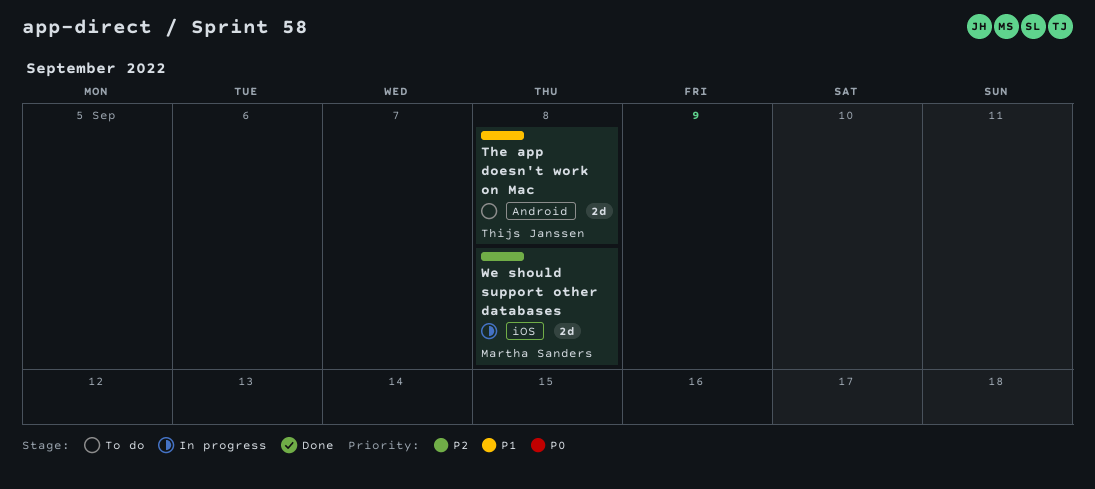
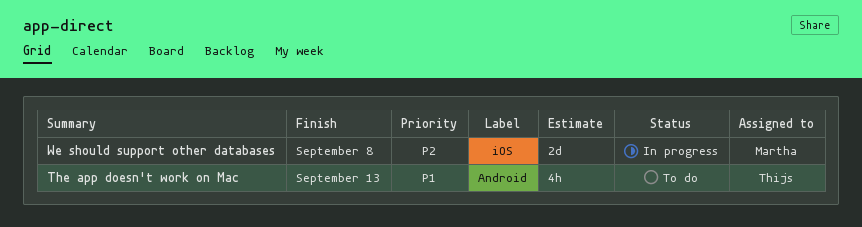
The app doesn't work on Mac, estimate: 2d -> 4h
The app doesn't work on Mac, due: Sep 8 -> Sep 13

